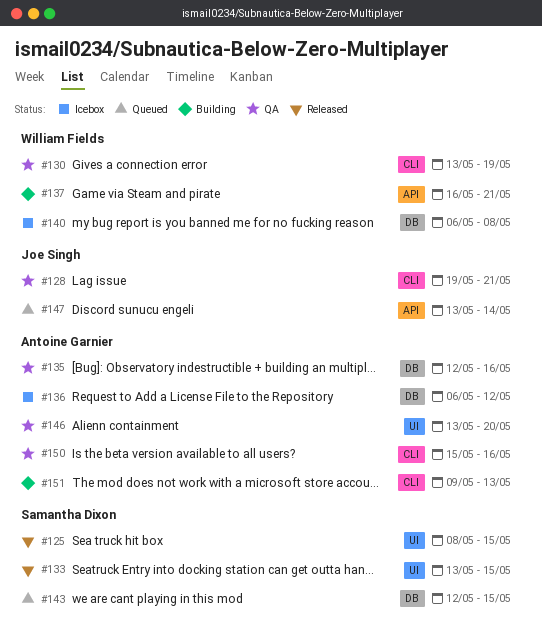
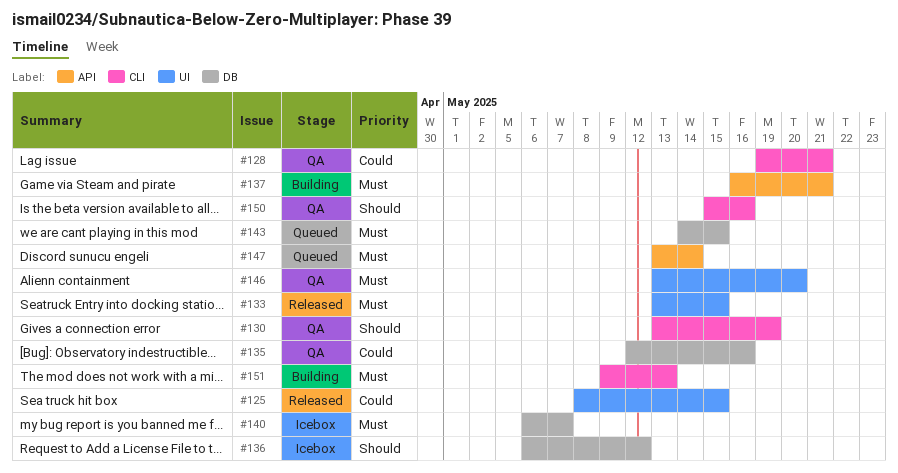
#140, due: May 8 -> May 7
#143, start: May 12 -> May 14

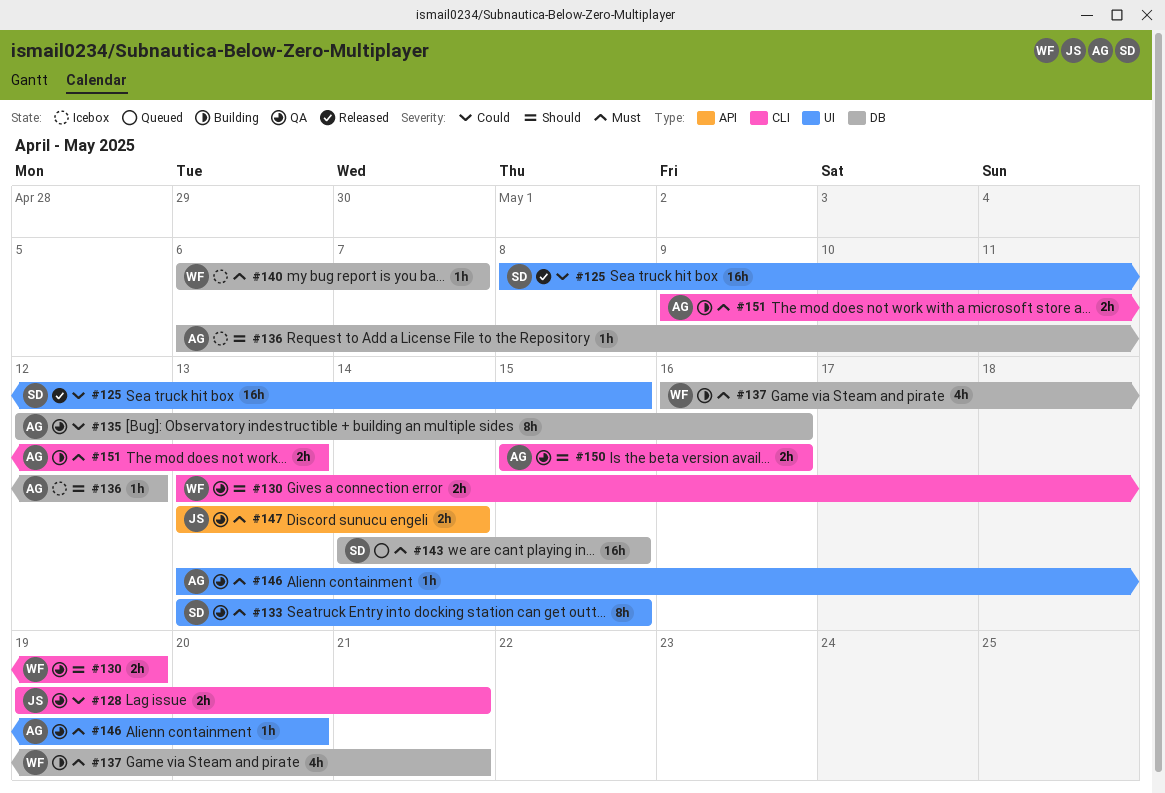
#133, status: Released -> QA
#137, label: API -> DB
#147, status: Queued -> QA

